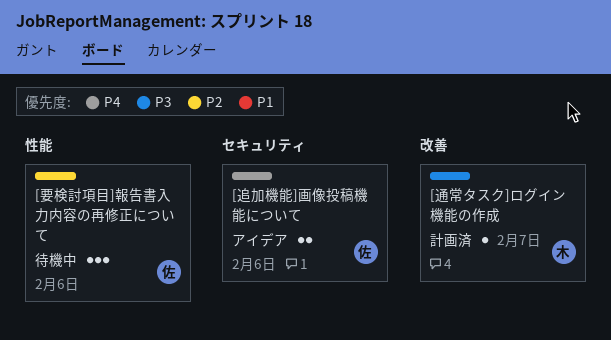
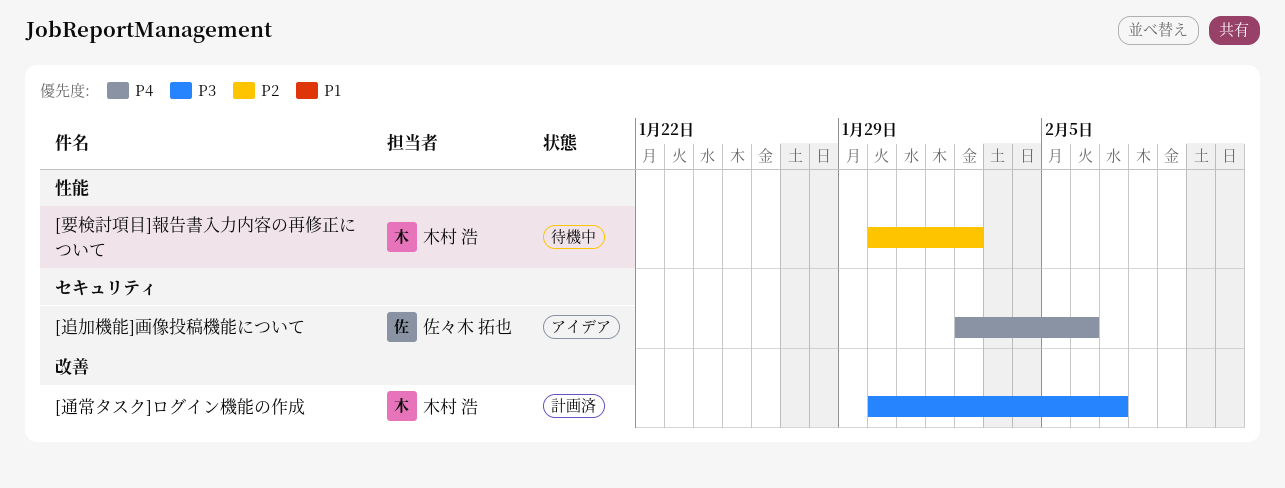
[要検討項目]報告書入力内容の再修正について, owner: 佐々木 拓也 -> 木村 浩
[要検討項目]報告書入力内容の再修正について, due: Feb 6 -> Feb 2

